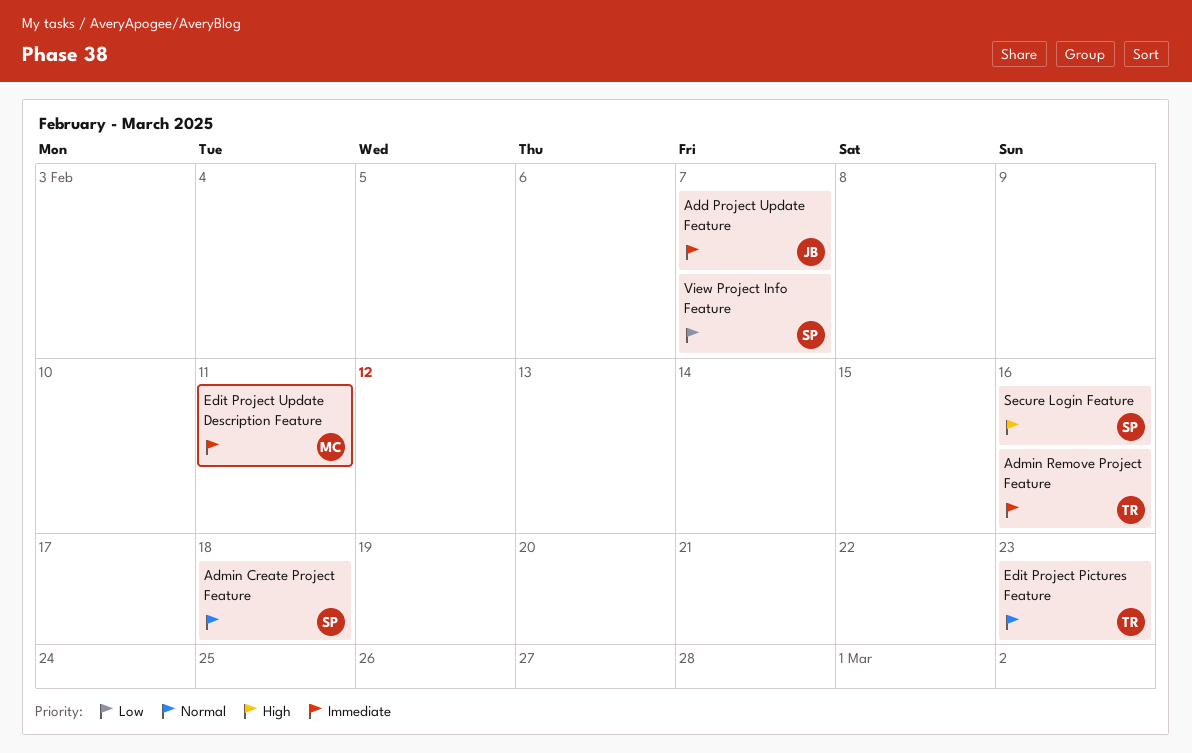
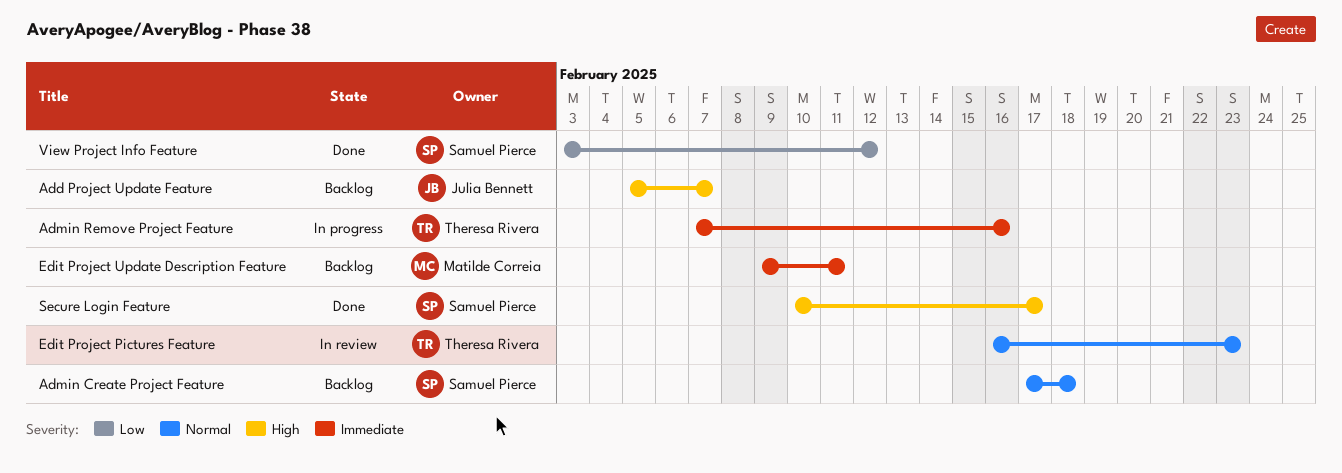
Add Project Update Feature, priority: Immediate -> High
Secure Login Feature, due: Feb 16 -> Feb 17
View Project Info Feature, due: Feb 7 -> Feb 12

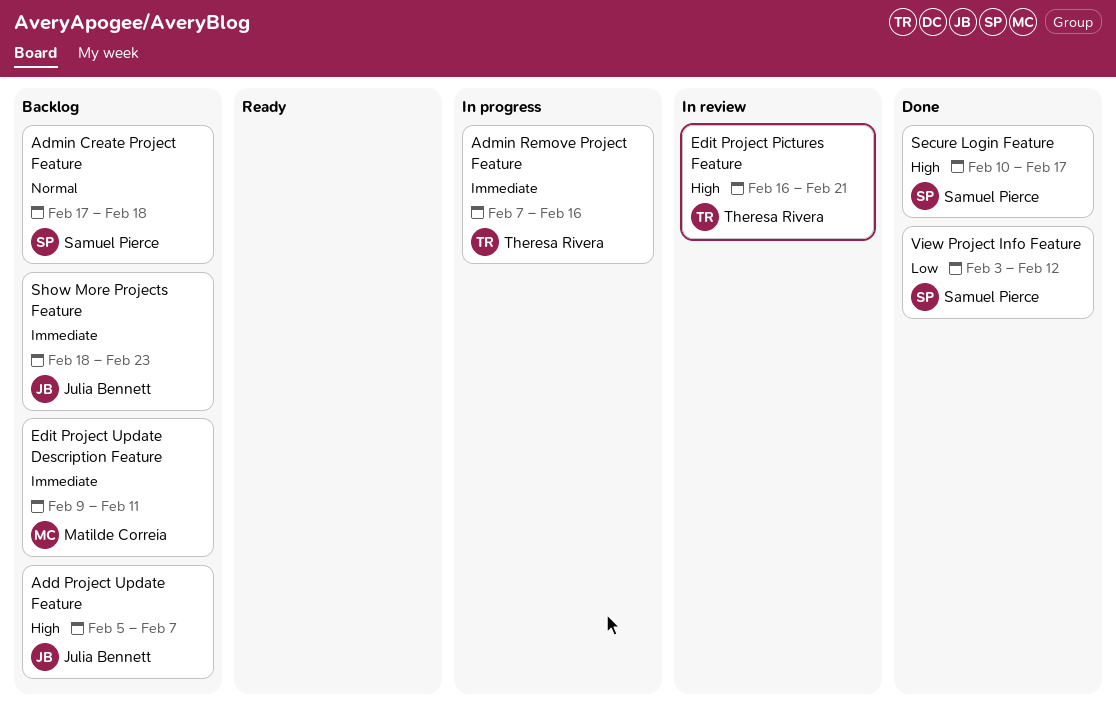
Edit Project Pictures Feature, priority: Normal -> High
Edit Project Pictures Feature, due: Feb 23 -> Feb 21
Show More Projects Feature: none -> present

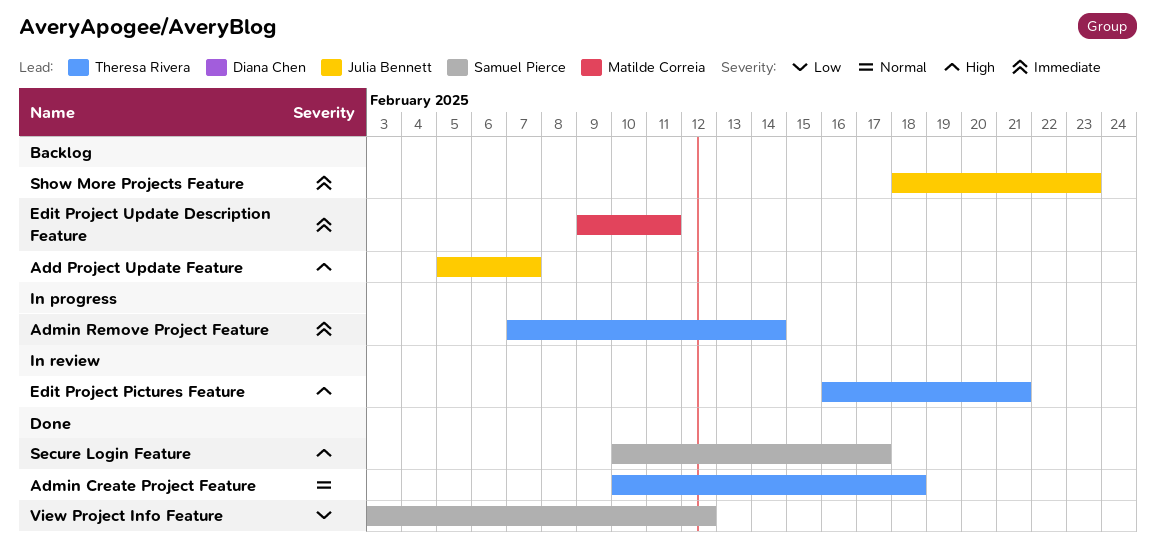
Admin Create Project Feature, status: Backlog -> Done
Admin Create Project Feature, owner: Samuel Pierce -> Theresa Rivera
Admin Create Project Feature, start: Feb 17 -> Feb 10
Admin Remove Project Feature, due: Feb 16 -> Feb 14

